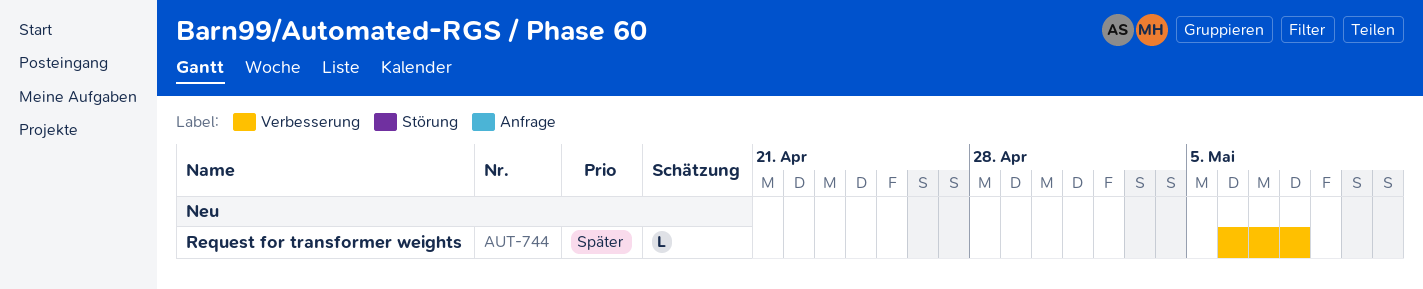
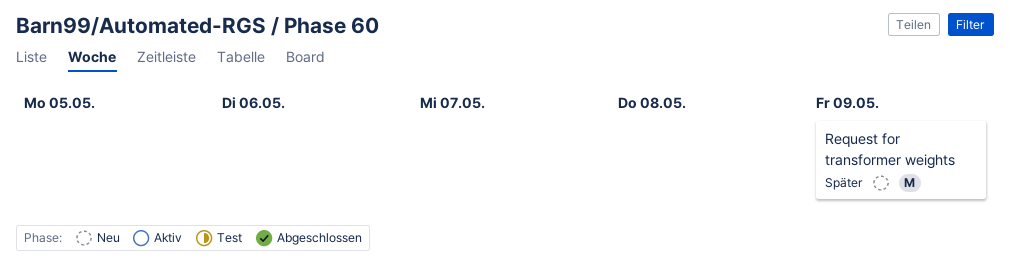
Request for transformer weights, estimate: L -> M
Request for transformer weights, due: May 8 -> May 9

